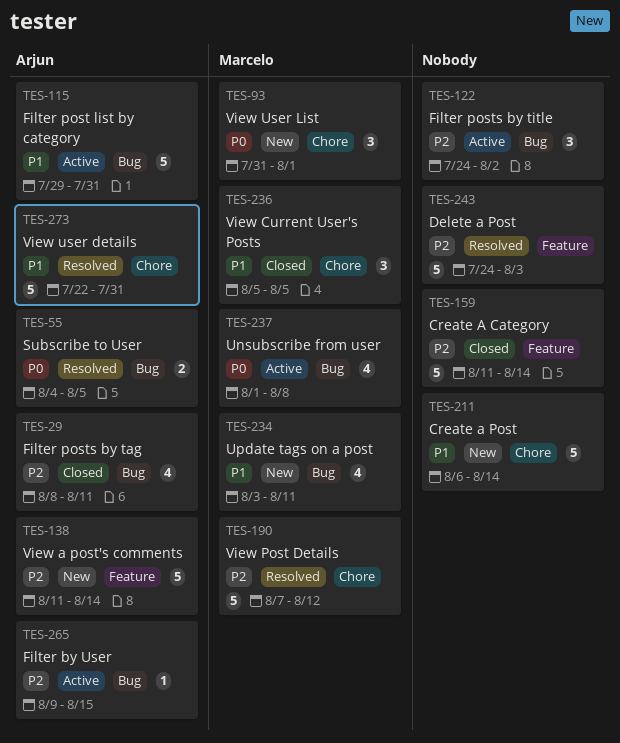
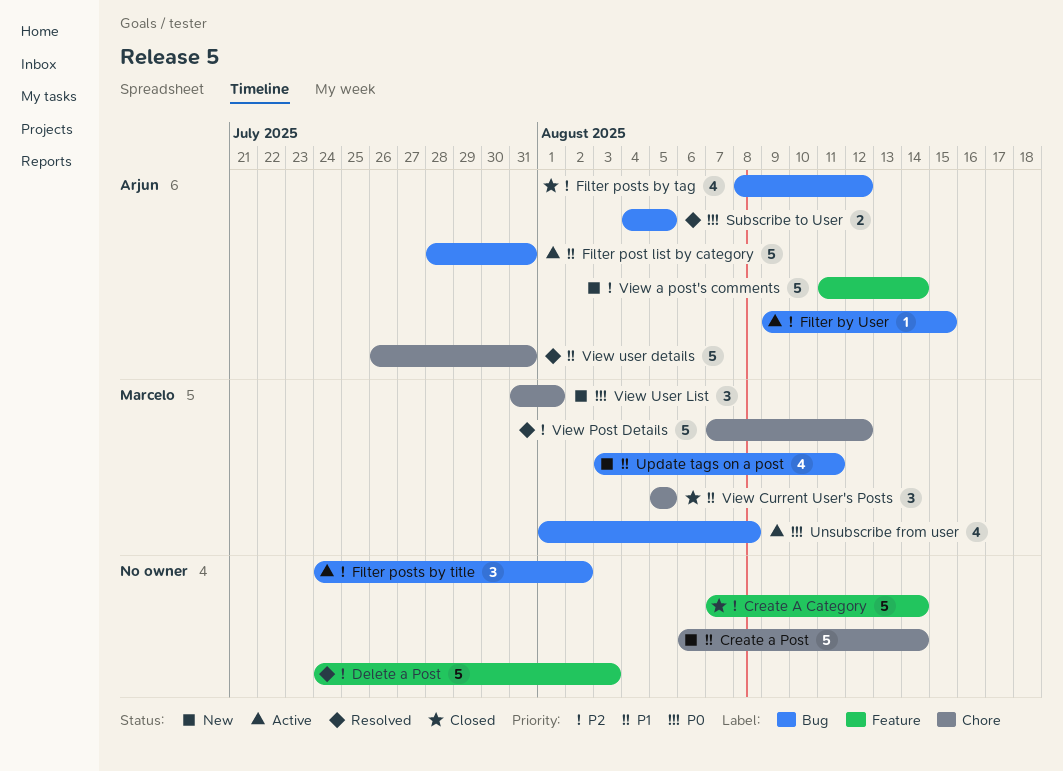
Create A Category, start: Aug 11 -> Aug 7
Filter post list by category, start: Jul 29 -> Jul 28
Filter posts by tag, due: Aug 11 -> Aug 12
View user details, start: Jul 22 -> Jul 26

